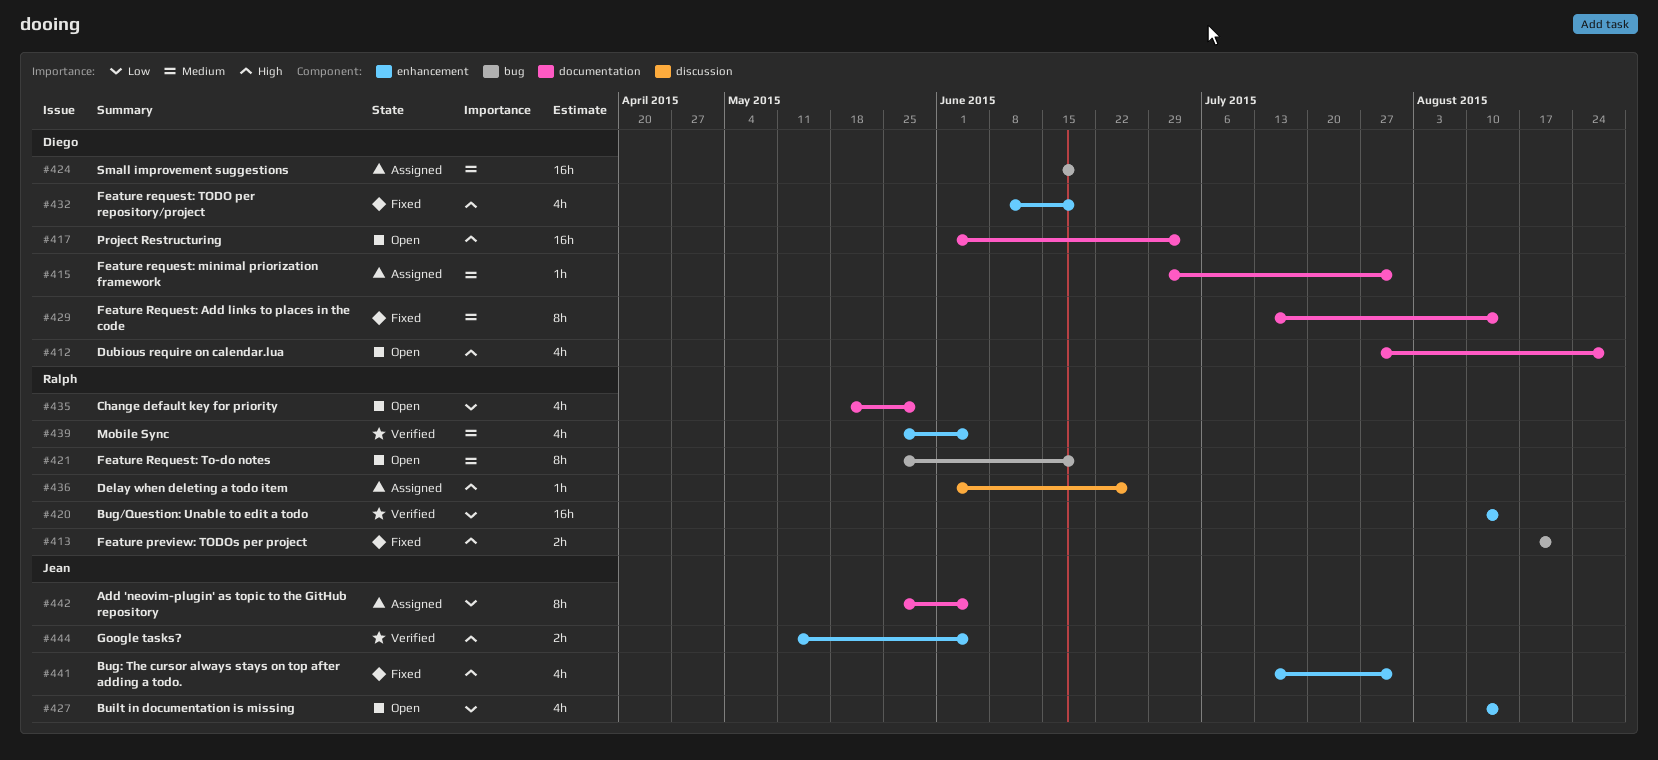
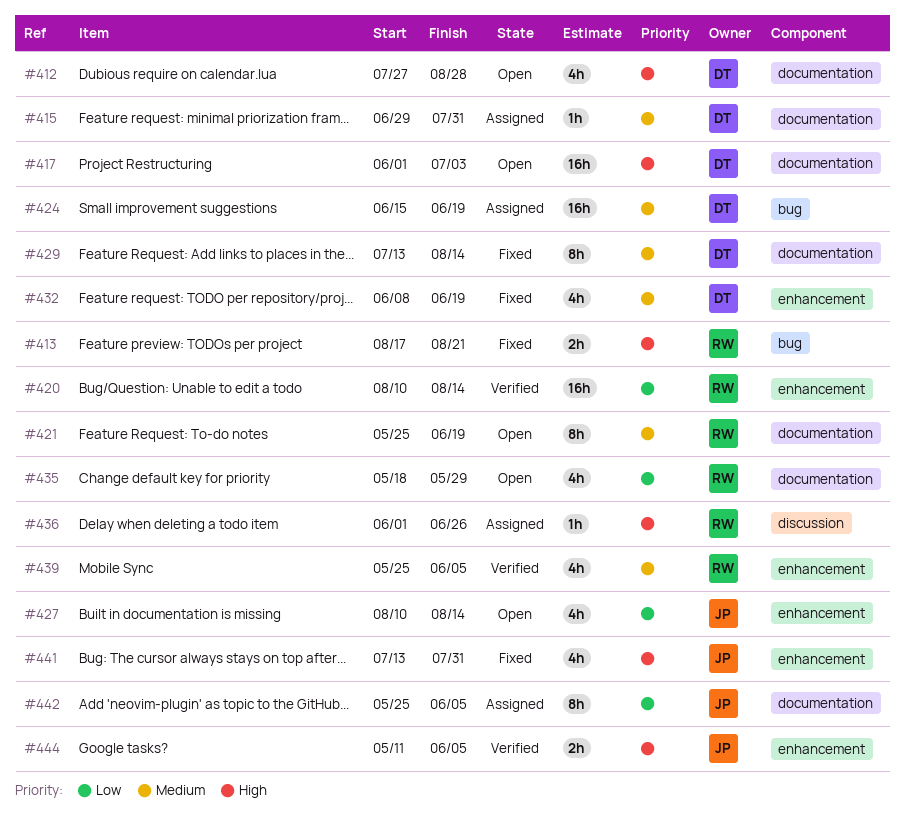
#421, label: bug -> documentation
#432, priority: High -> Medium

